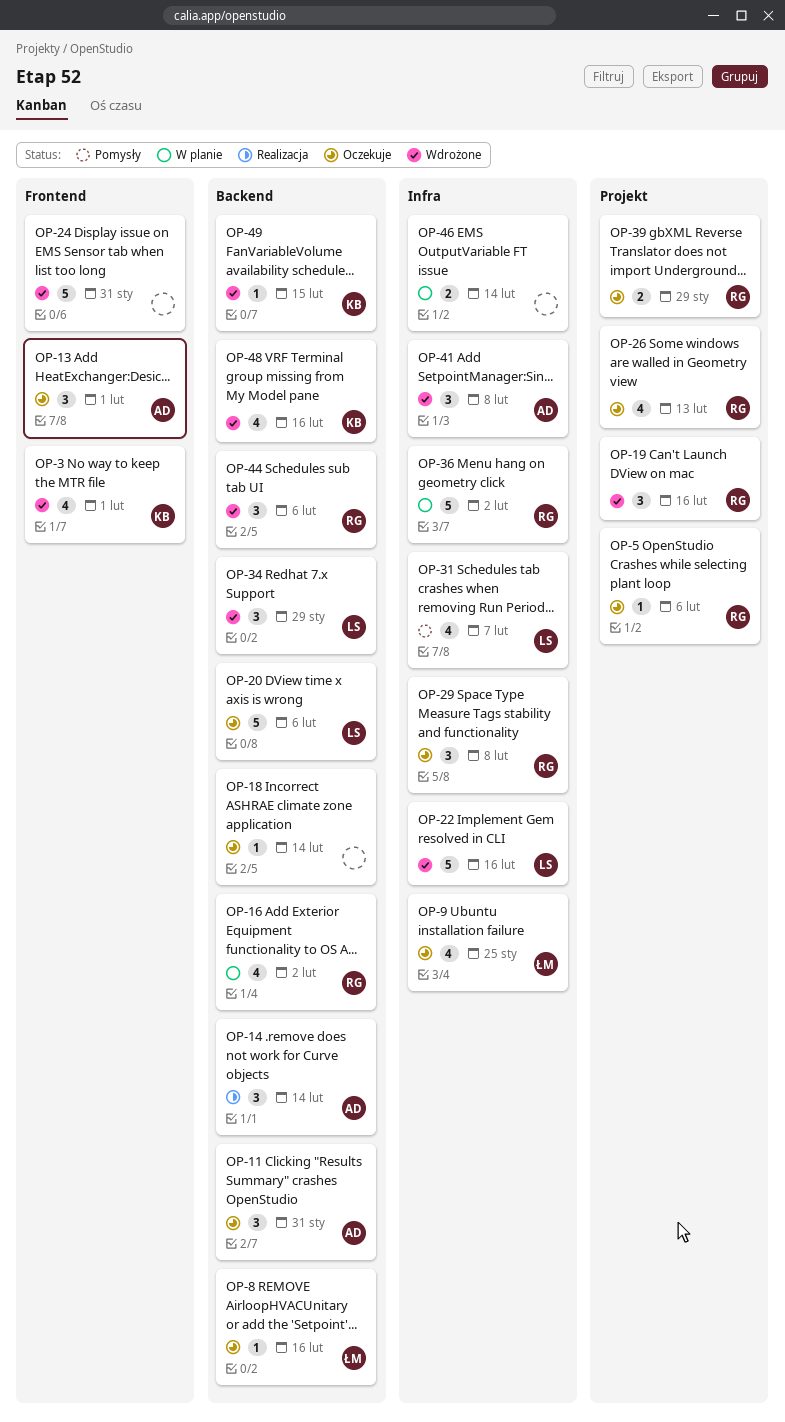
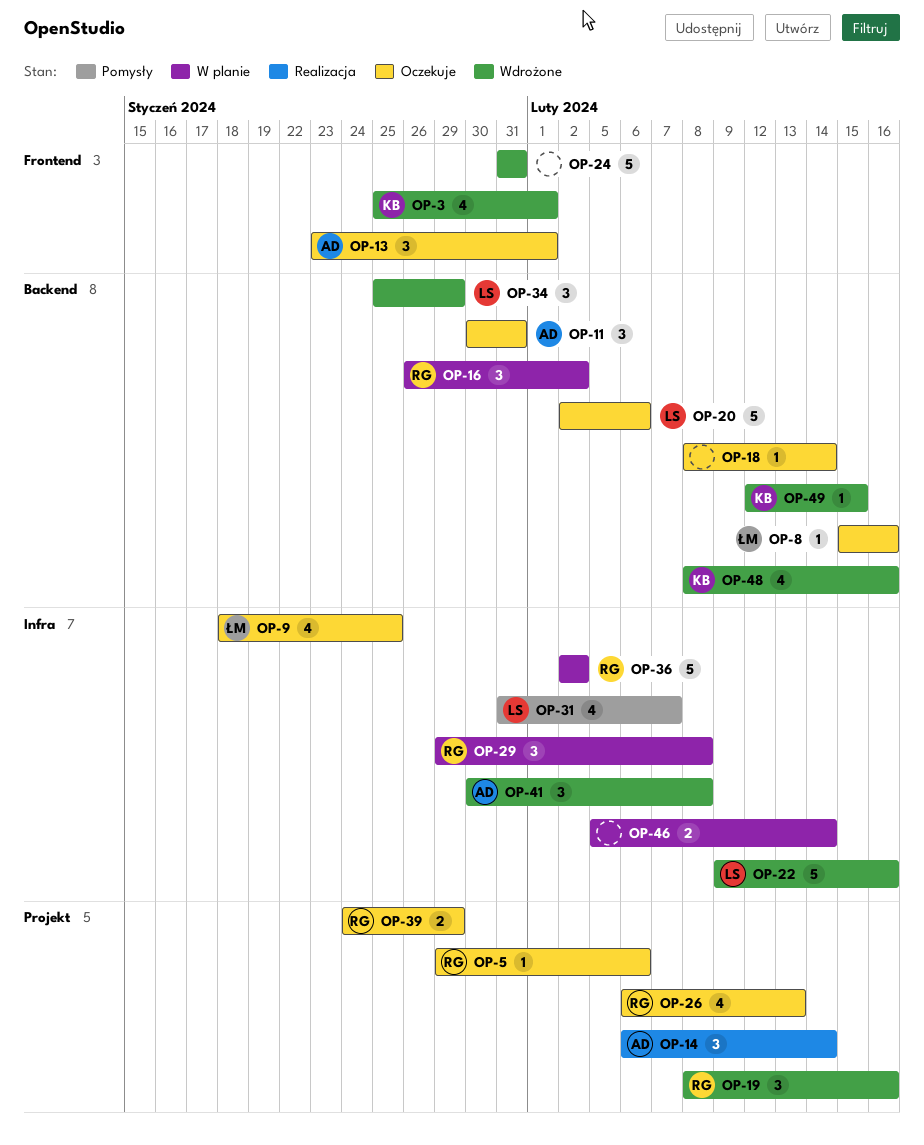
OP-14, label: Backend -> Projekt
OP-16, estimate: 4 -> 3
OP-29, status: Oczekuje -> W planie
OP-44: present -> none

